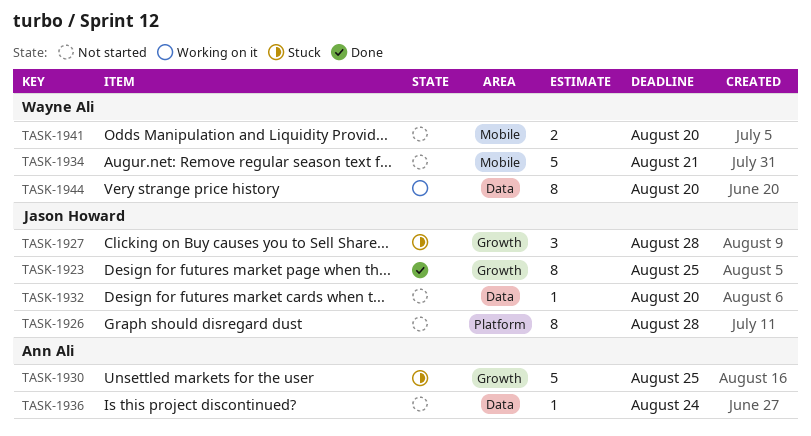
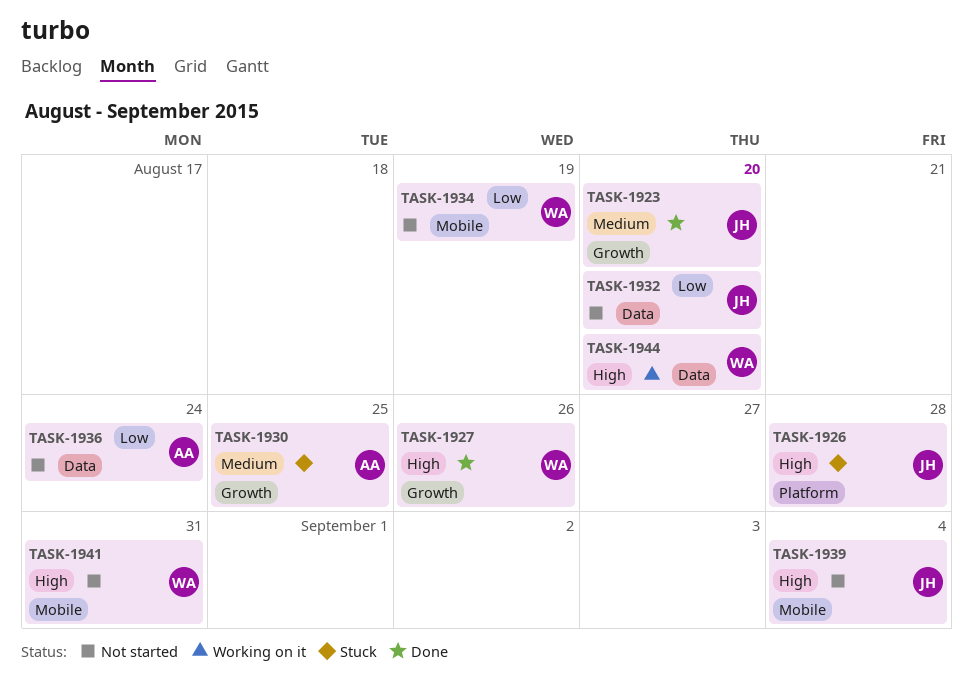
TASK-1923, due: Aug 25 -> Aug 20
TASK-1926, status: Not started -> Stuck
TASK-1927, status: Stuck -> Done
TASK-1927, owner: Jason Howard -> Wayne Ali
TASK-1927, due: Aug 28 -> Aug 26
TASK-1934, due: Aug 21 -> Aug 19
TASK-1939: none -> present
TASK-1941, due: Aug 20 -> Aug 31

